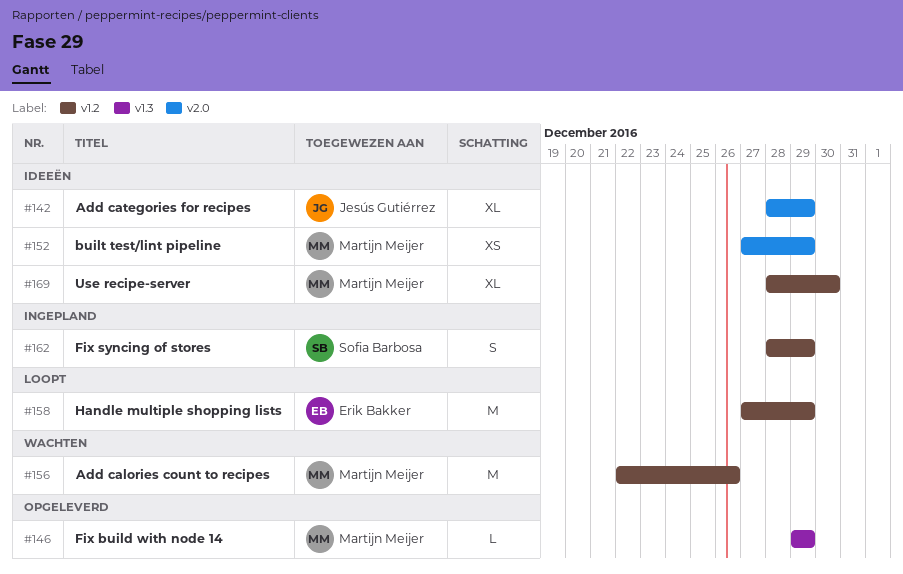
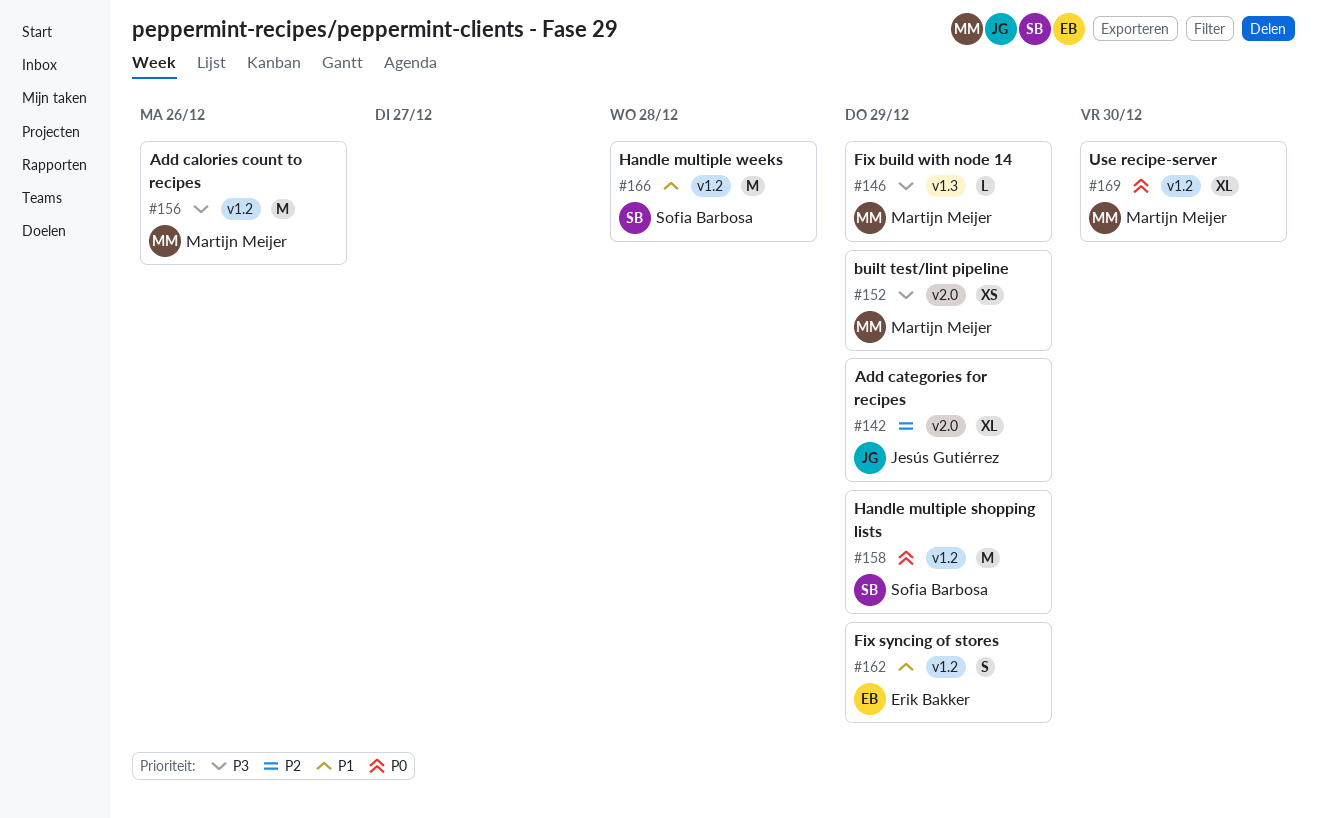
#158, owner: Erik Bakker -> Sofia Barbosa
#162, owner: Sofia Barbosa -> Erik Bakker
#166: none -> present

